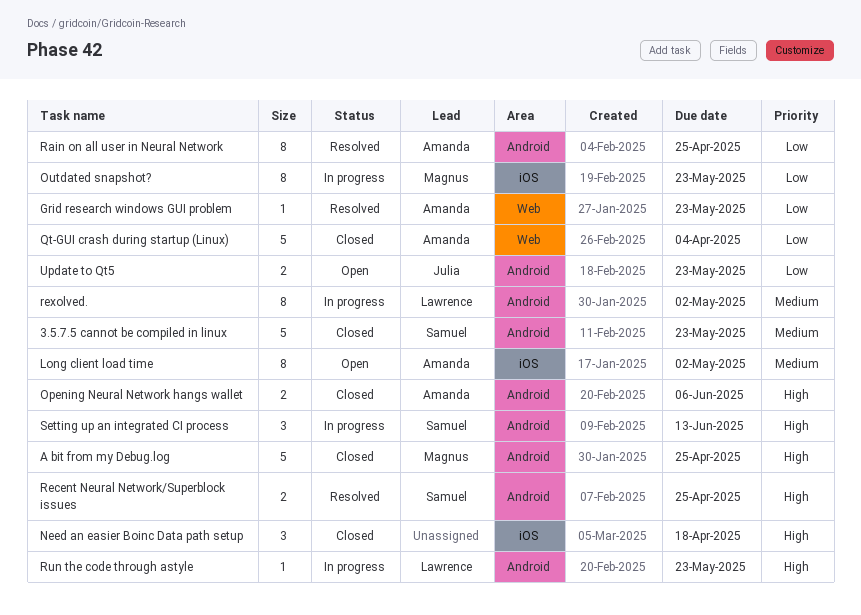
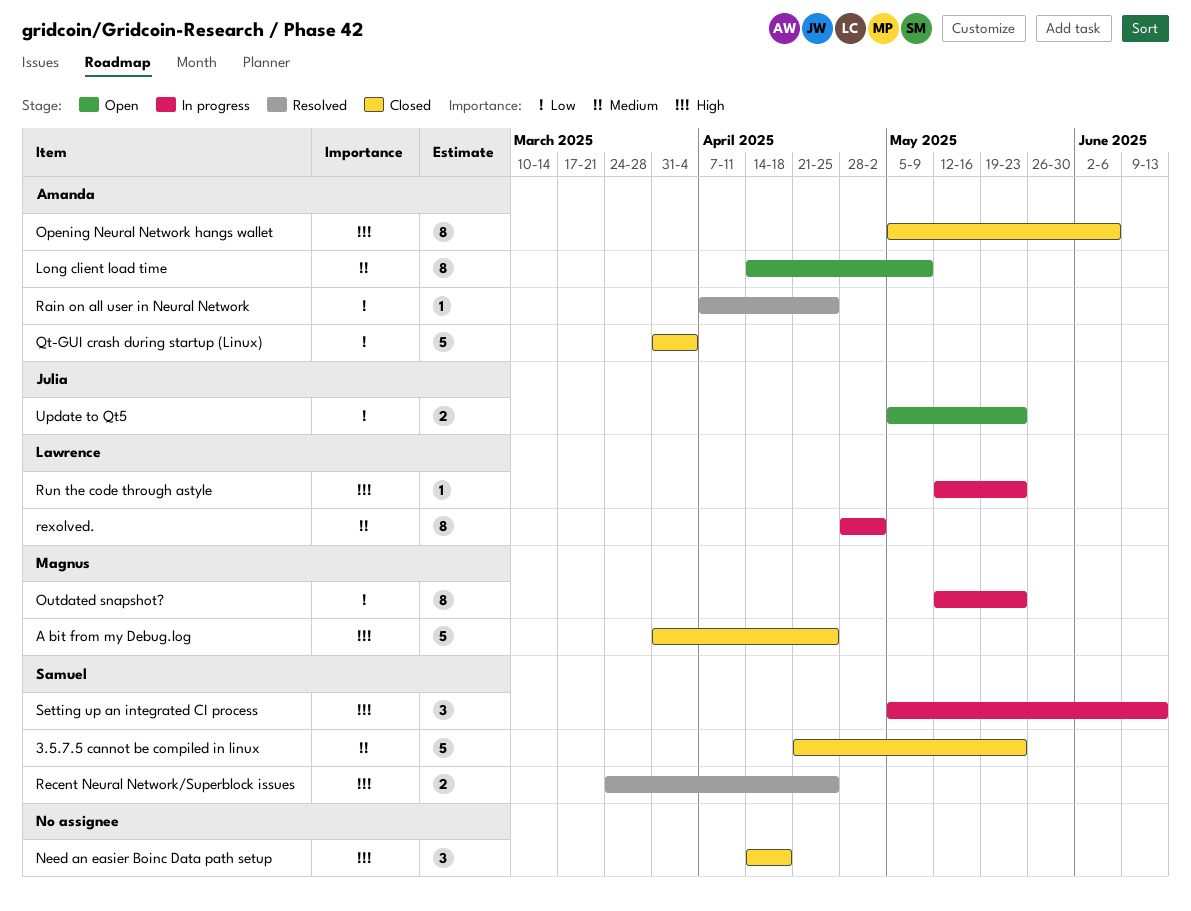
Grid research windows GUI problem: present -> none
Long client load time, due: May 2 -> May 9
Opening Neural Network hangs wallet, estimate: 2 -> 8
Rain on all user in Neural Network, estimate: 8 -> 1

